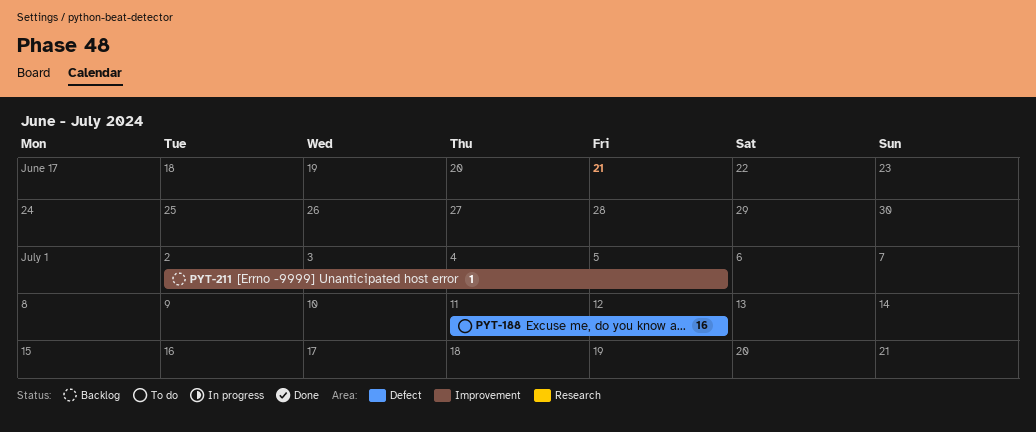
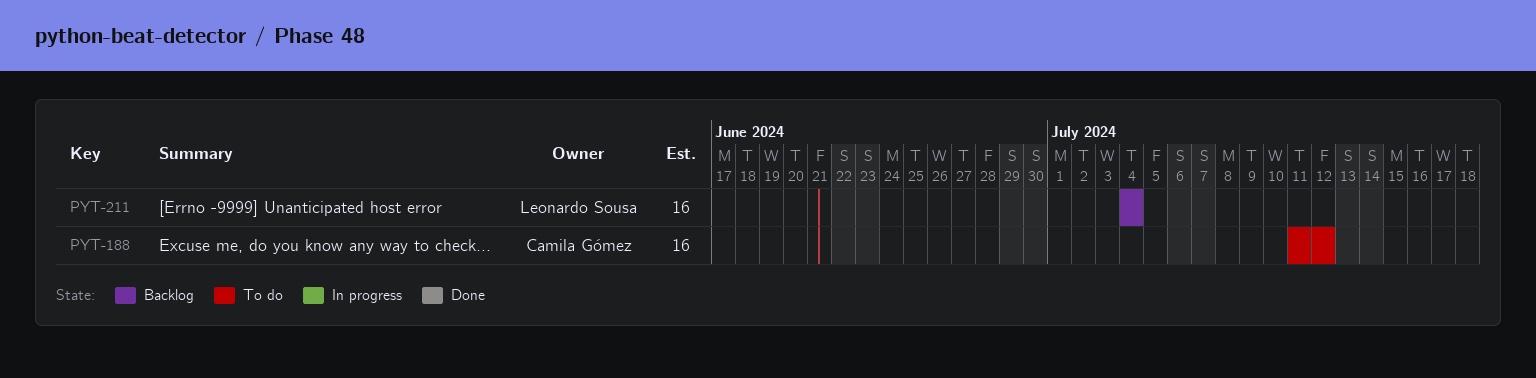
PYT-211, estimate: 1 -> 16
PYT-211, start: Jul 2 -> Jul 4
PYT-211, due: Jul 5 -> Jul 4

